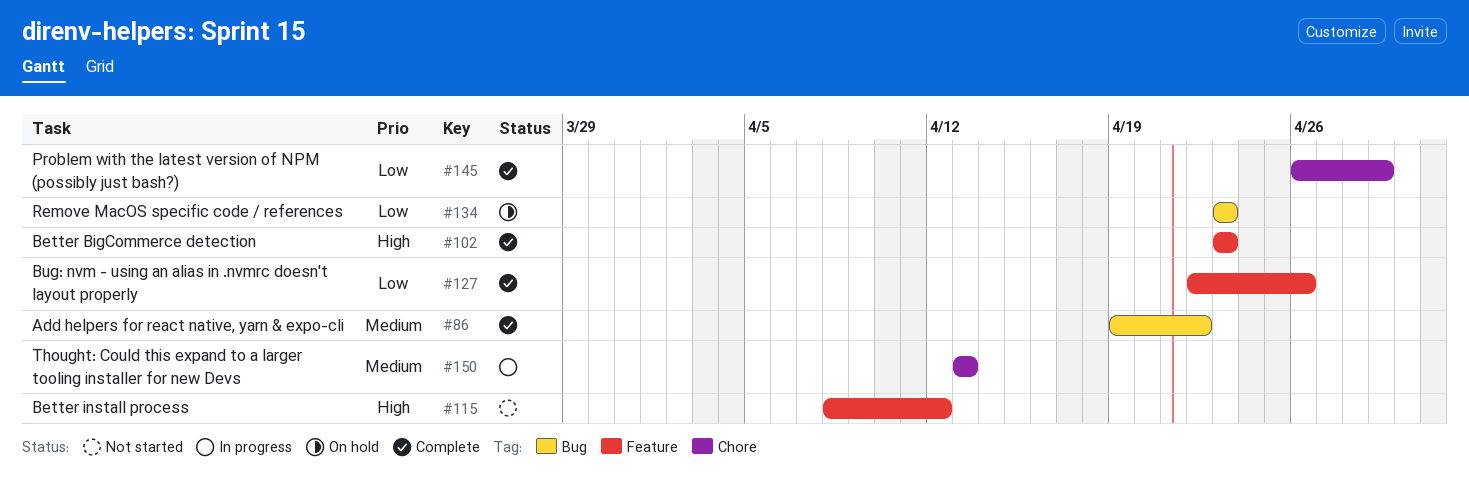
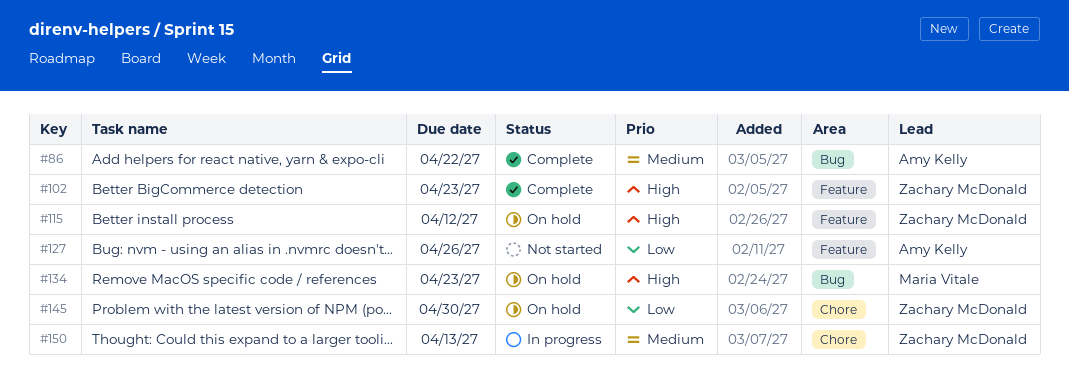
#115, status: Not started -> On hold
#127, status: Complete -> Not started
#134, priority: Low -> High
#145, status: Complete -> On hold
#145, due: Apr 29 -> Apr 30

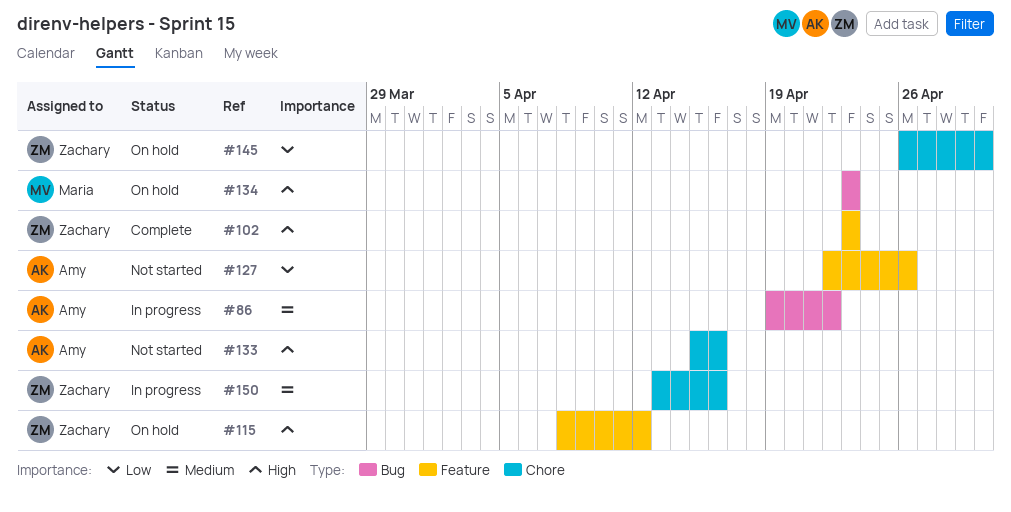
#86, status: Complete -> In progress
#133: none -> present
#150, due: Apr 13 -> Apr 16

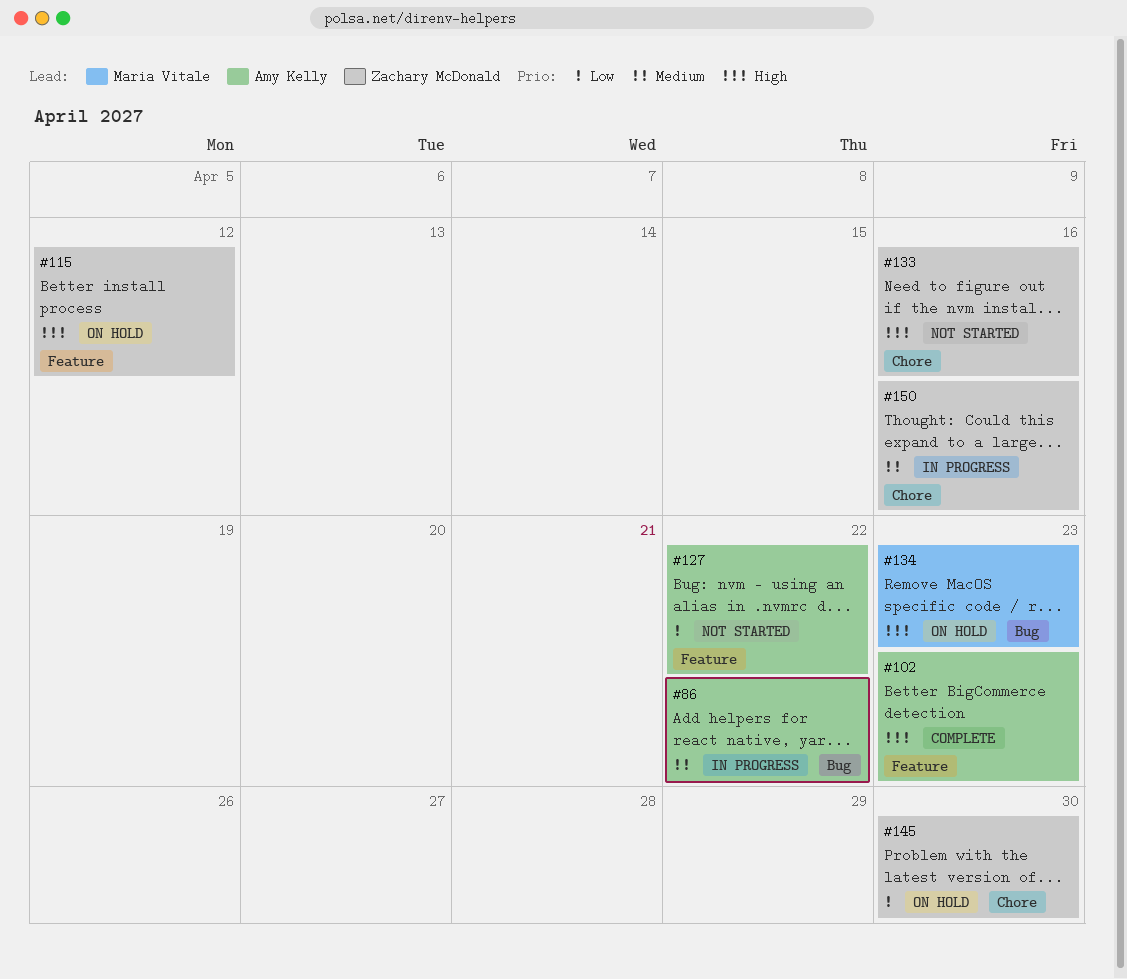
#102, owner: Zachary McDonald -> Amy Kelly
#127, due: Apr 26 -> Apr 22
#133, owner: Amy Kelly -> Zachary McDonald

